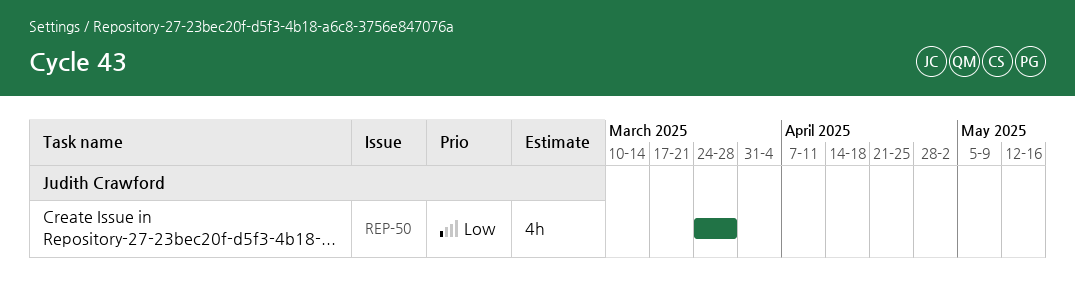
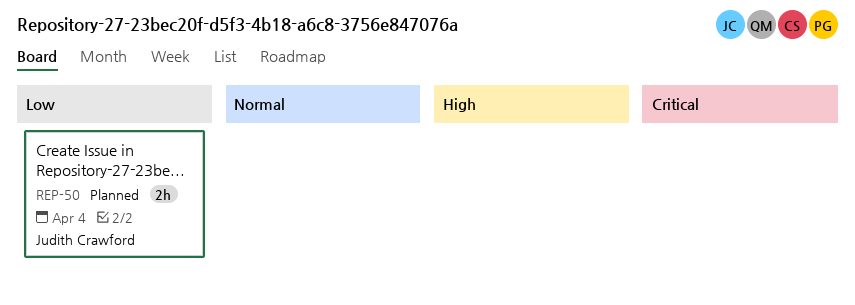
REP-50, estimate: 4h -> 2h
REP-50, due: Mar 28 -> Apr 4

